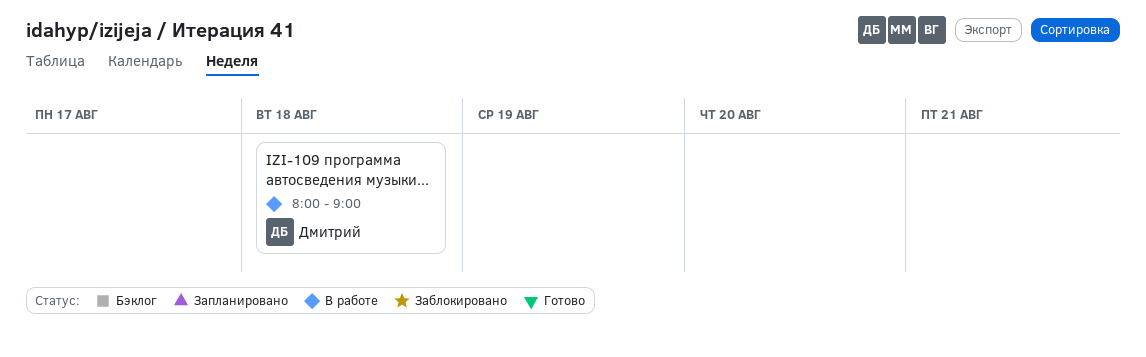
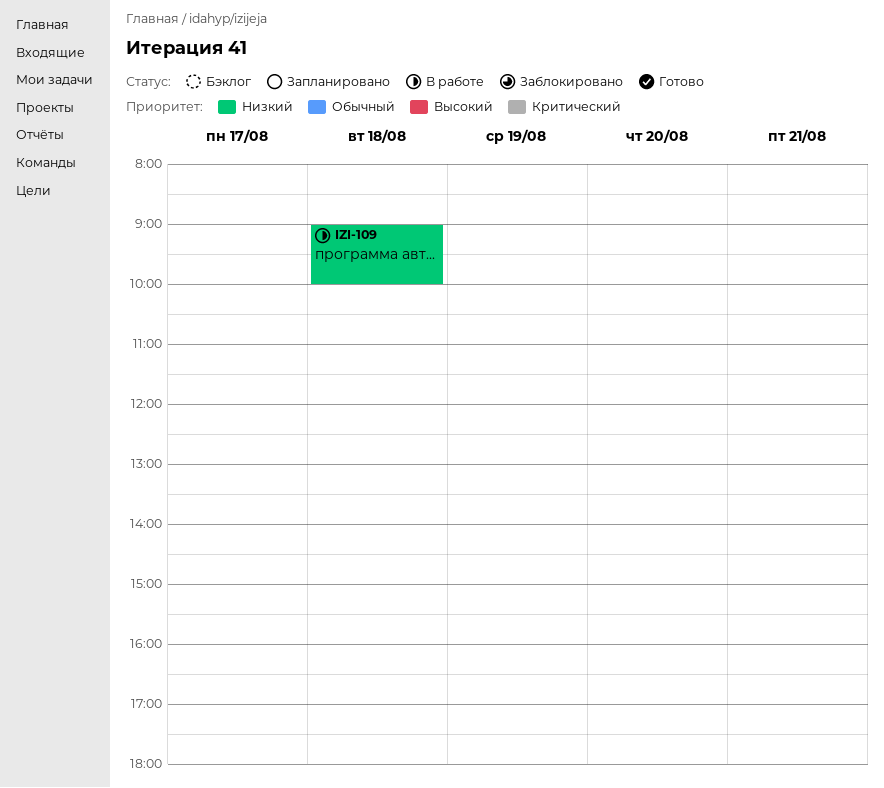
IZI-109, begins: 08:00 -> 09:00
IZI-109, ends: 09:00 -> 10:00

